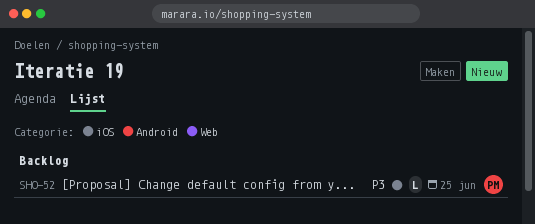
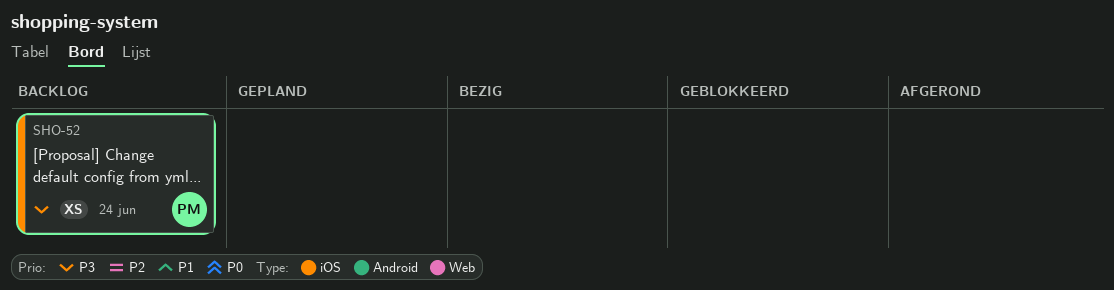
SHO-52, estimate: L -> XS
SHO-52, due: Jun 25 -> Jun 24

